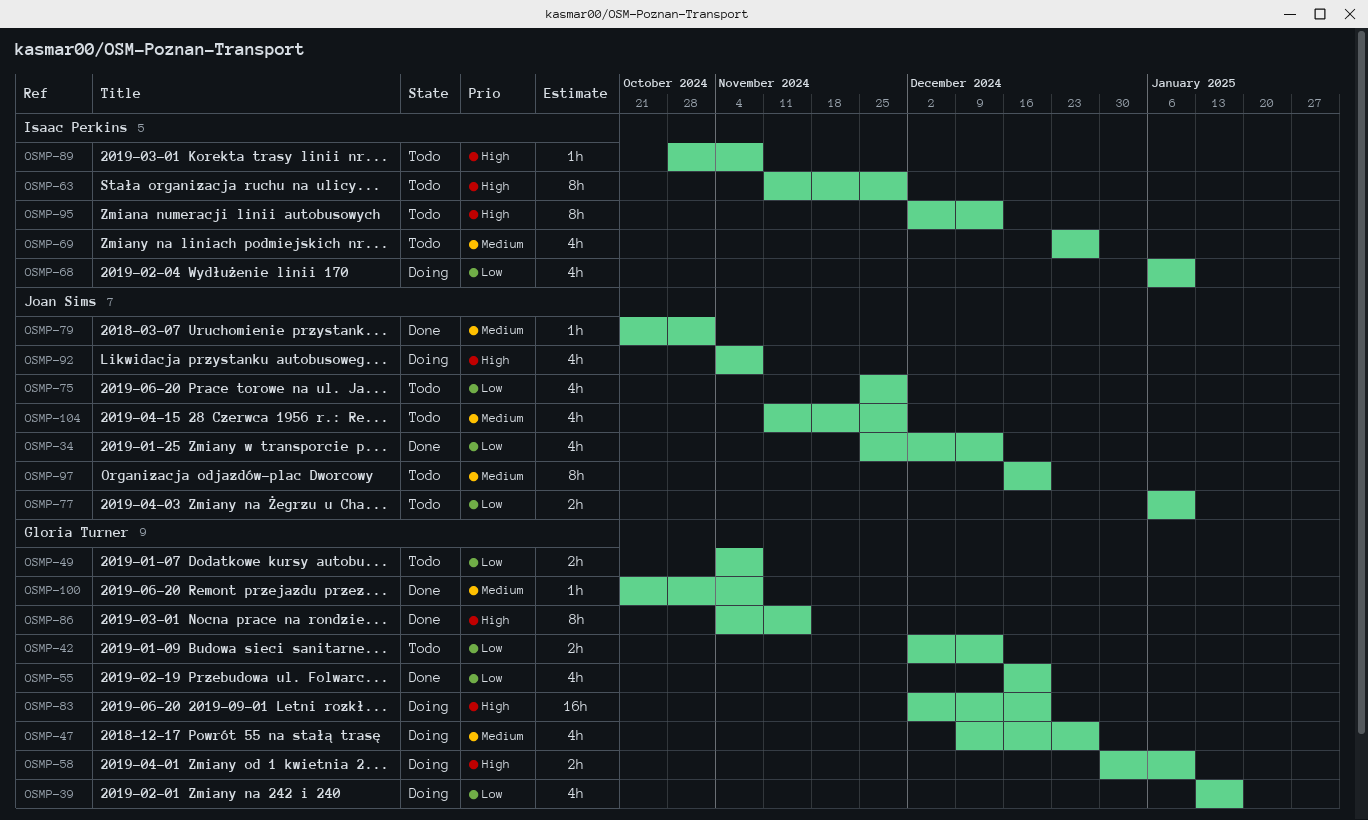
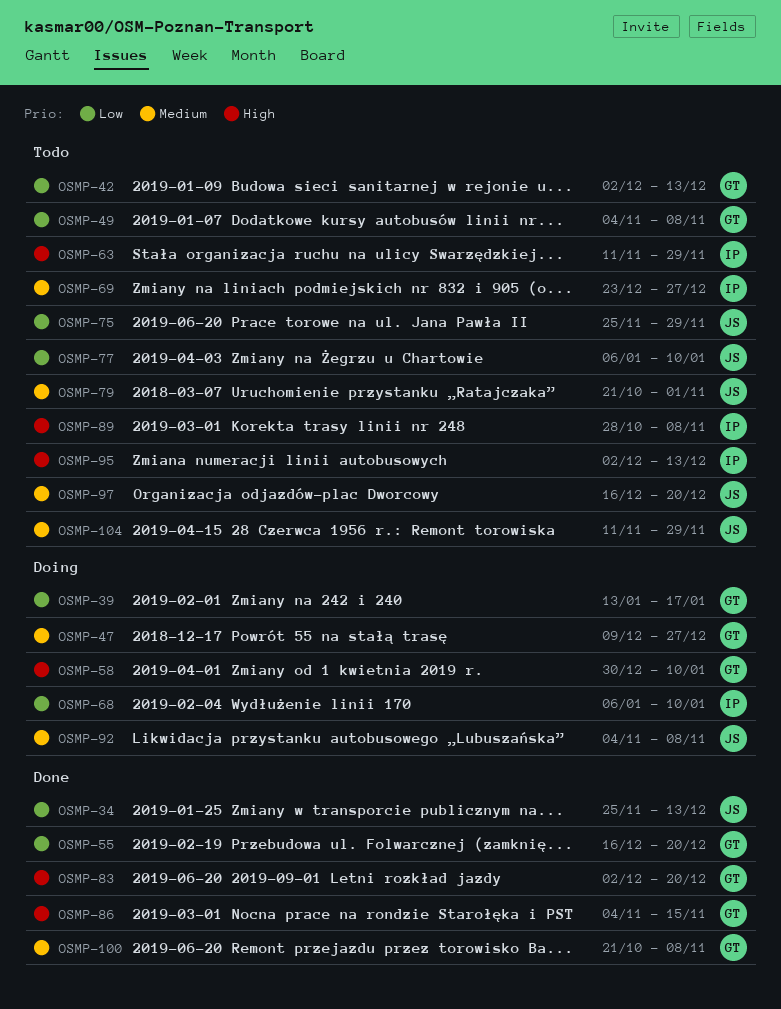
OSMP-79, status: Done -> Todo
OSMP-83, status: Doing -> Done
OSMP-92, priority: High -> Medium

